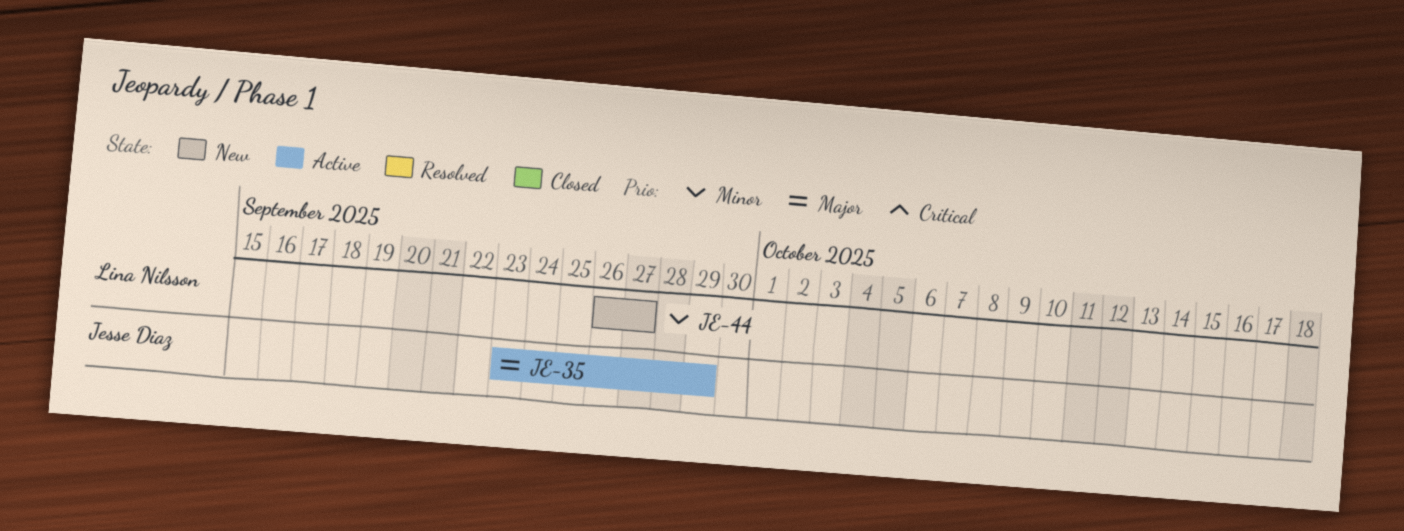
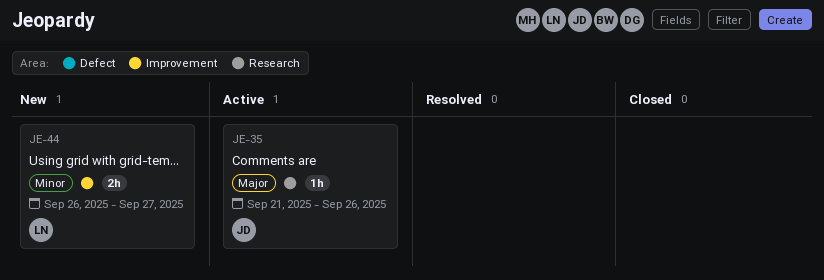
JE-35, start: Sep 23 -> Sep 21
JE-35, due: Sep 29 -> Sep 26

